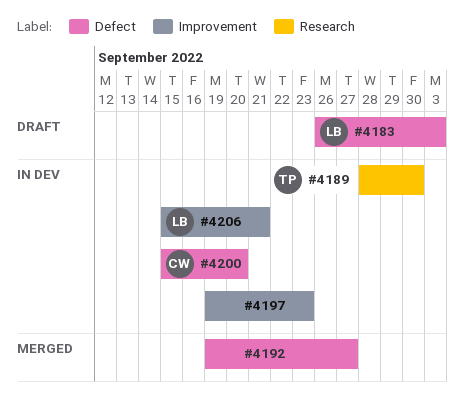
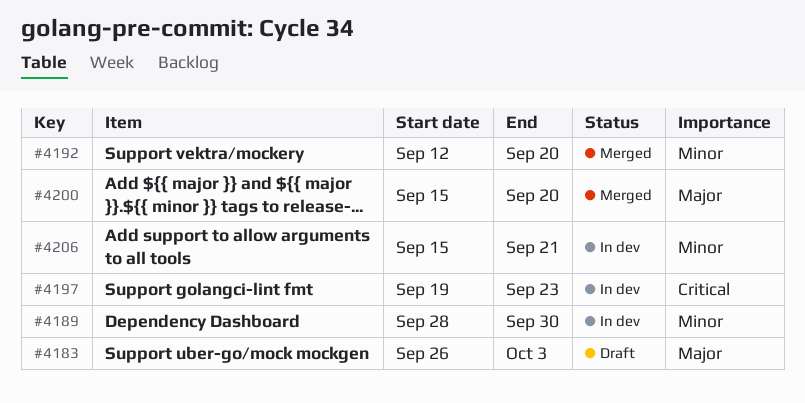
#4192, start: Sep 19 -> Sep 12
#4192, due: Sep 27 -> Sep 20
#4200, status: In dev -> Merged

